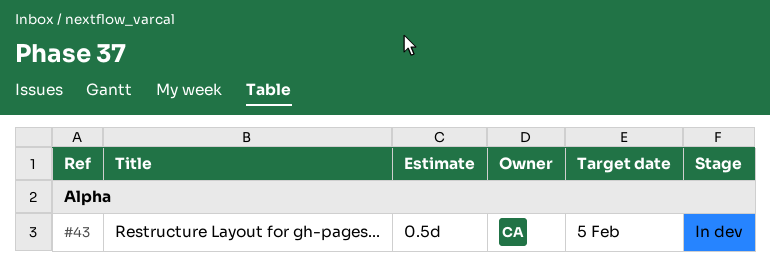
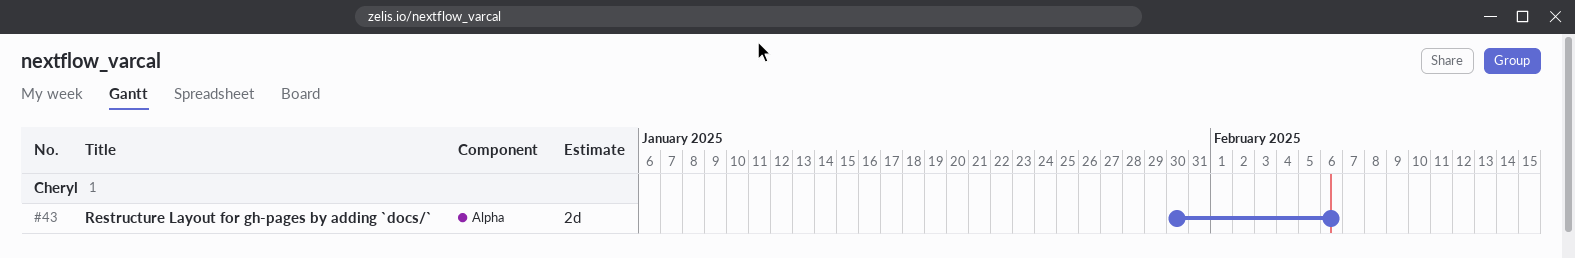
#43, estimate: 0.5d -> 2d
#43, due: Feb 5 -> Feb 6

